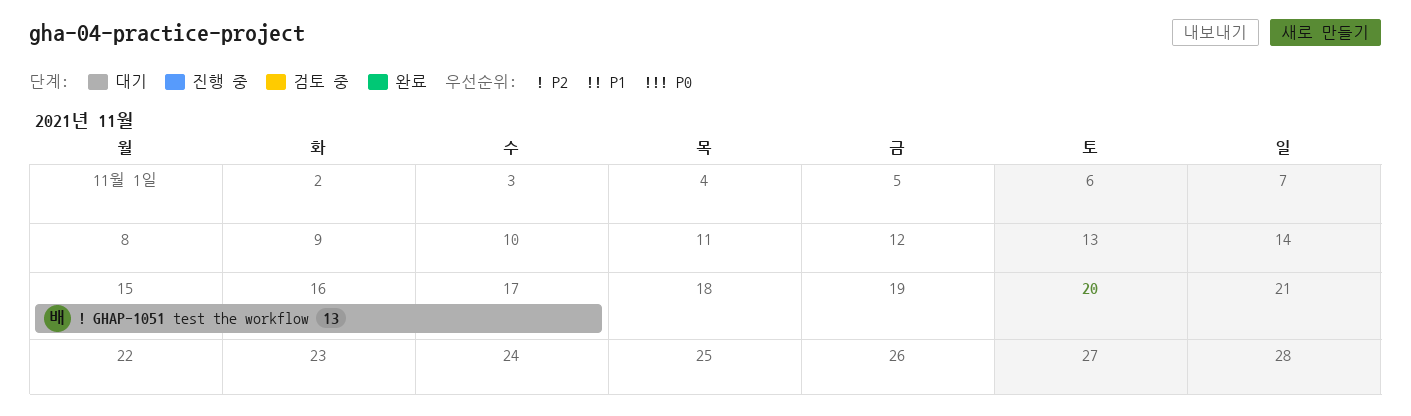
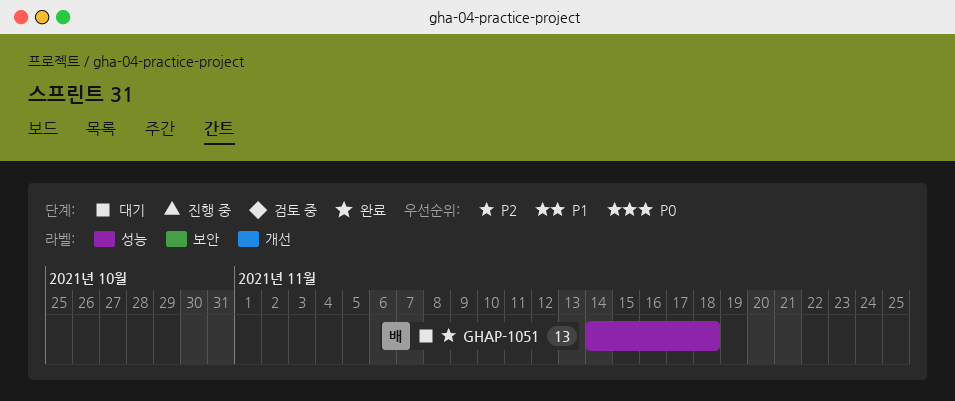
GHAP-1051, start: Nov 15 -> Nov 14
GHAP-1051, due: Nov 17 -> Nov 18

